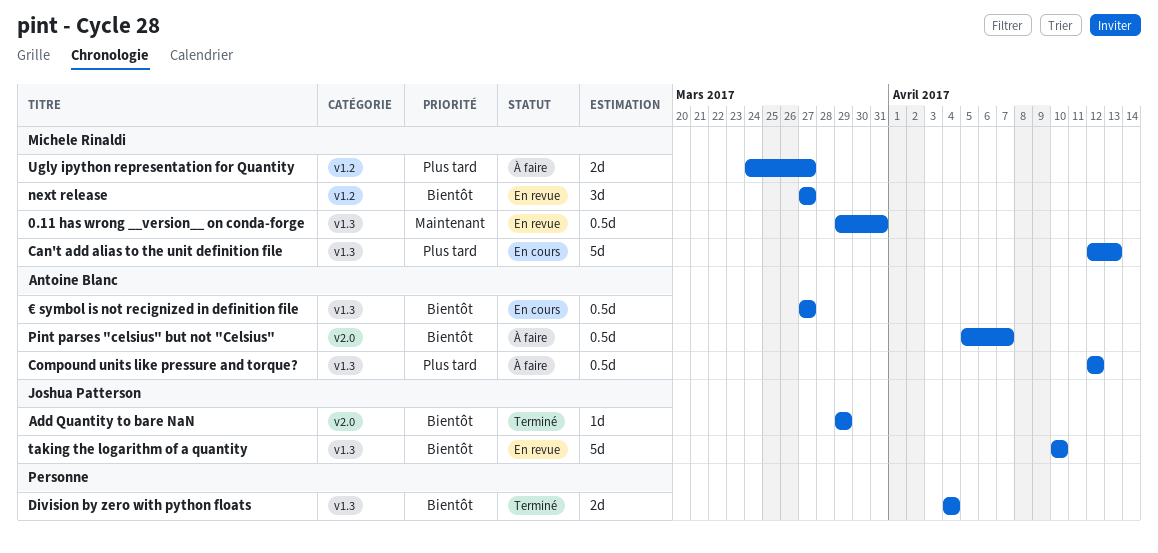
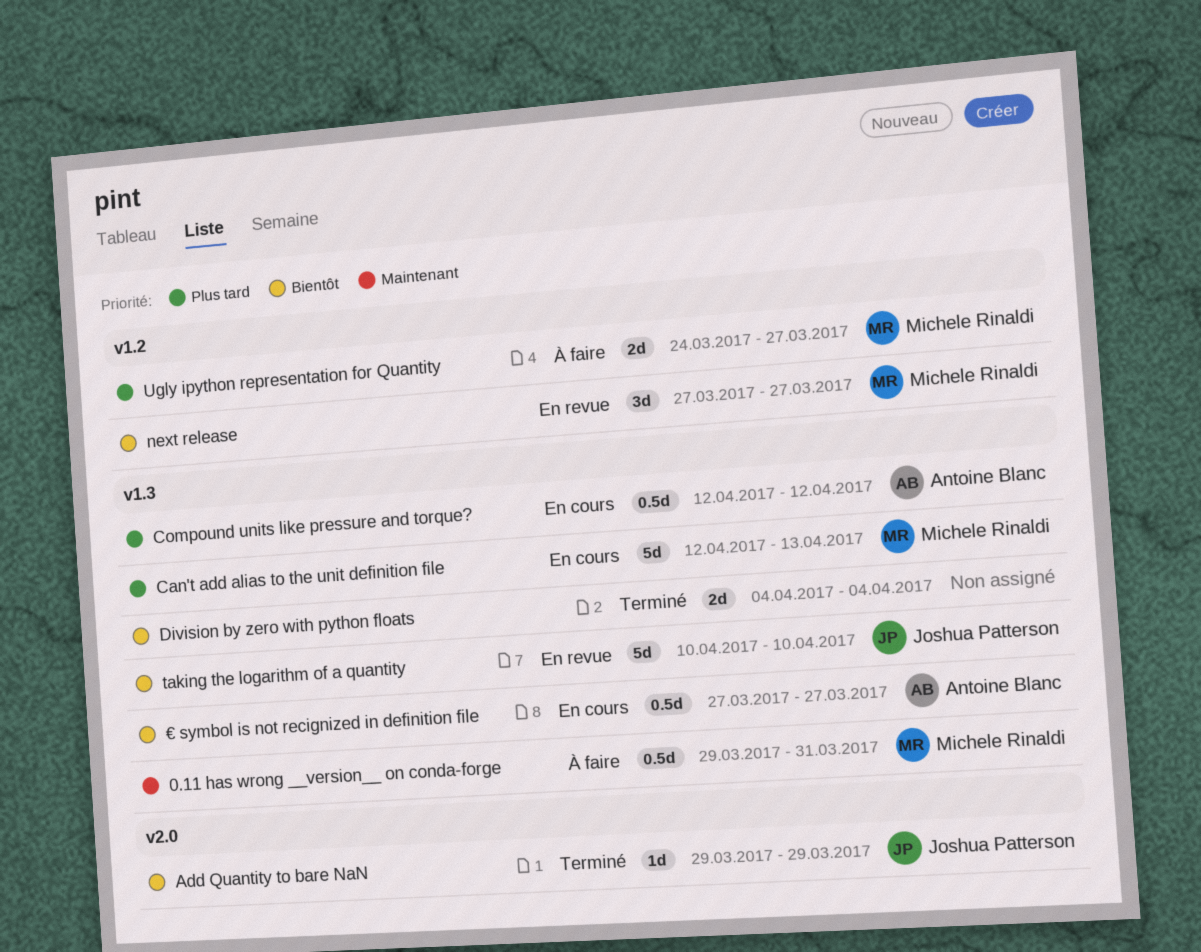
0.11 has wrong __version__ on conda-forge, status: En revue -> À faire
Compound units like pressure and torque?, status: À faire -> En cours
Pint parses "celsius" but not "Celsius": present -> none

